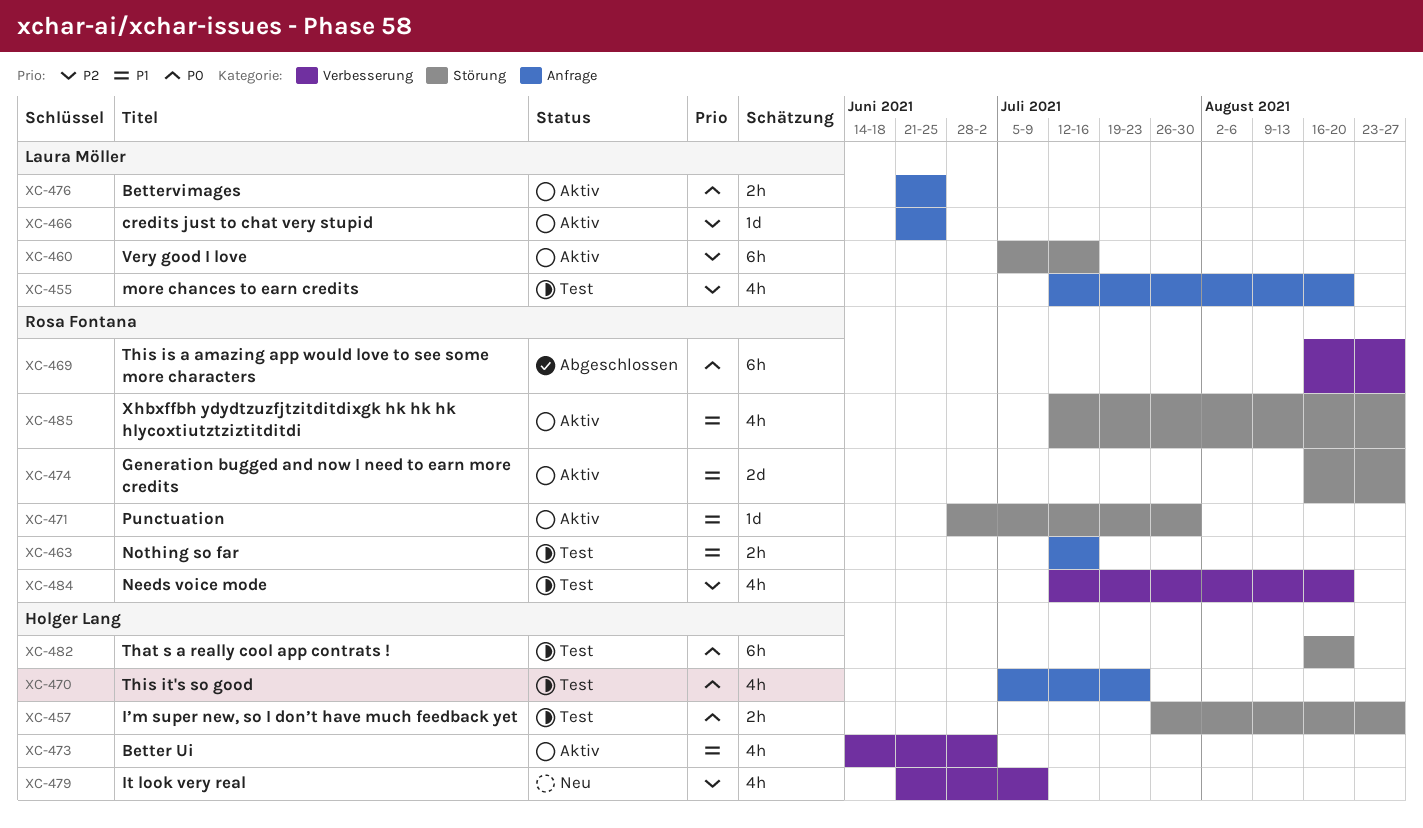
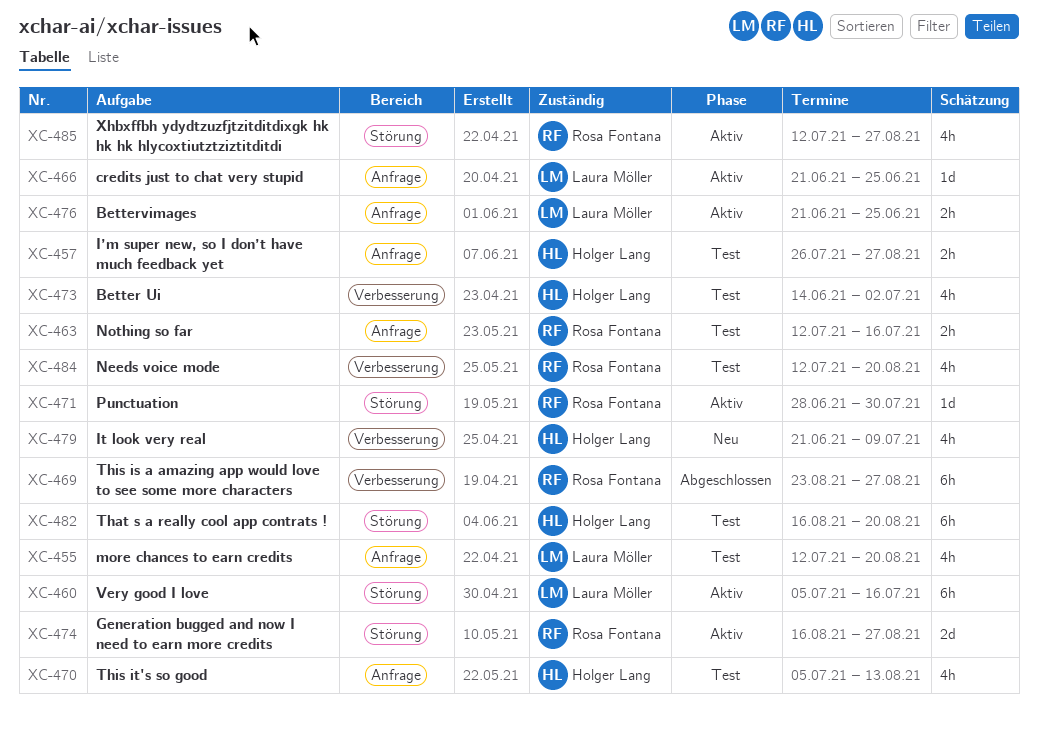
XC-457, label: Störung -> Anfrage
XC-469, start: Aug 16 -> Aug 23
XC-470, due: Jul 23 -> Aug 13
XC-473, status: Aktiv -> Test

